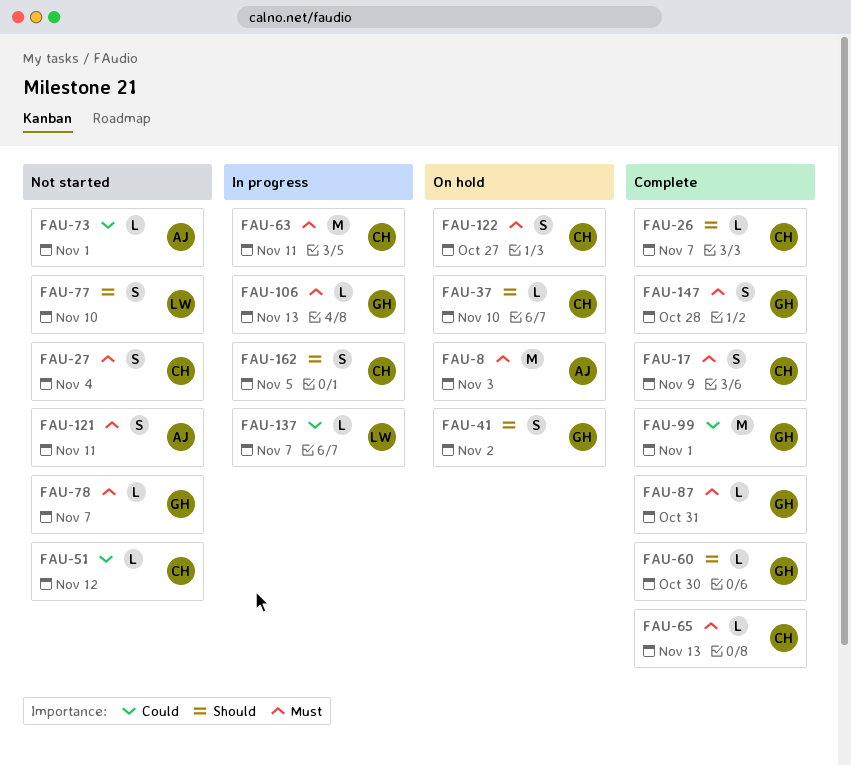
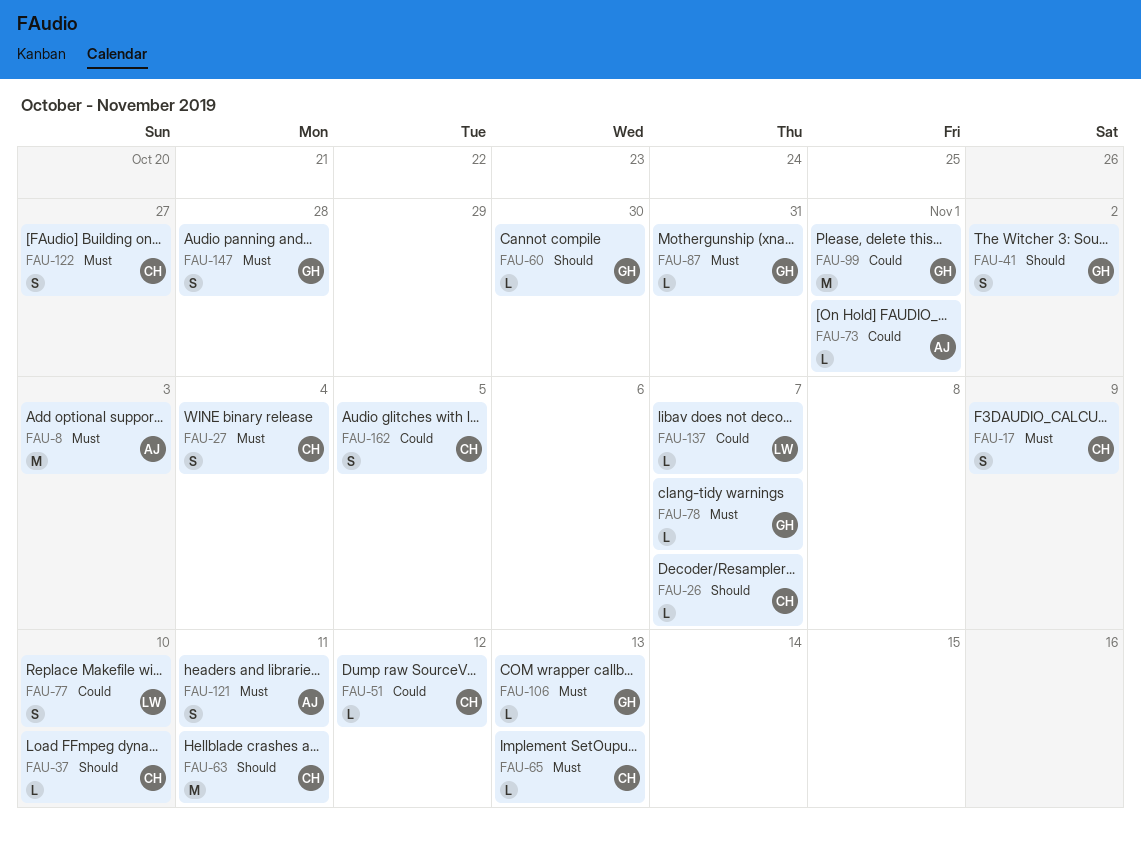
FAU-63, priority: Must -> Should
FAU-77, priority: Should -> Could
FAU-162, priority: Should -> Could

